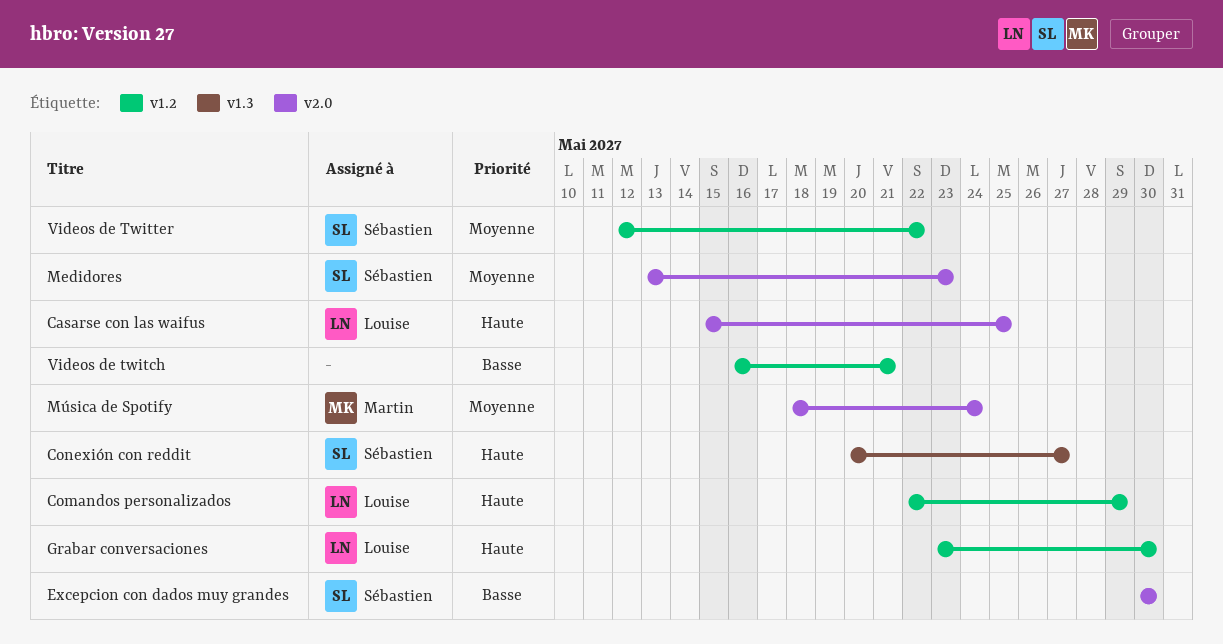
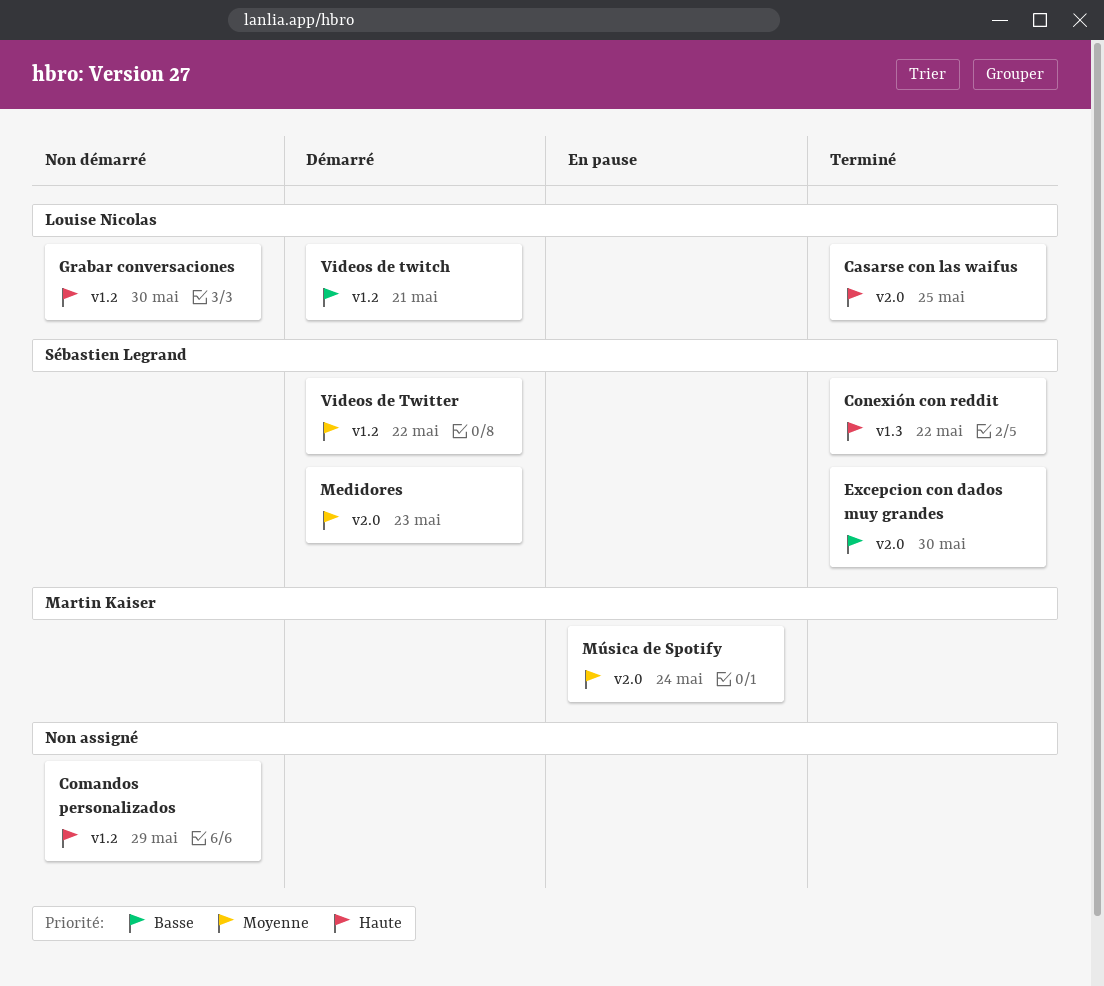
Comandos personalizados, owner: Louise Nicolas -> none
Conexión con reddit, due: May 27 -> May 22
Videos de twitch, owner: none -> Louise Nicolas

